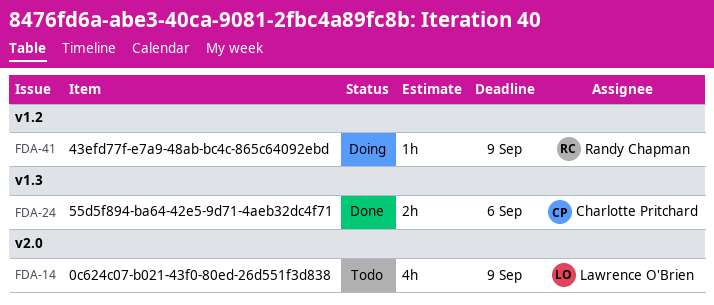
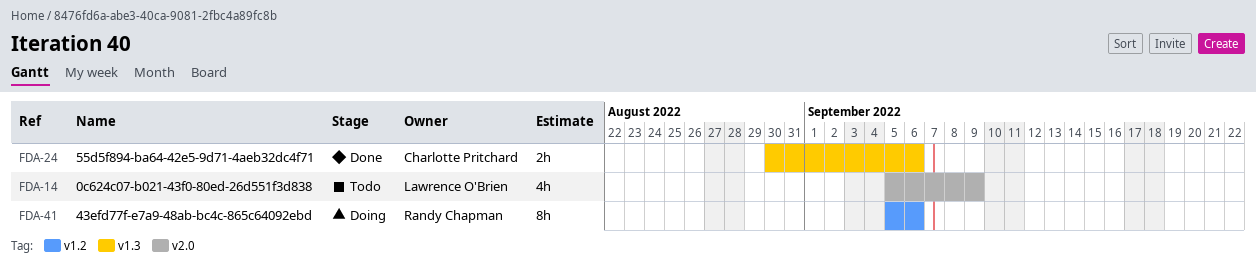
FDA-41, estimate: 1h -> 8h
FDA-41, due: Sep 9 -> Sep 6

